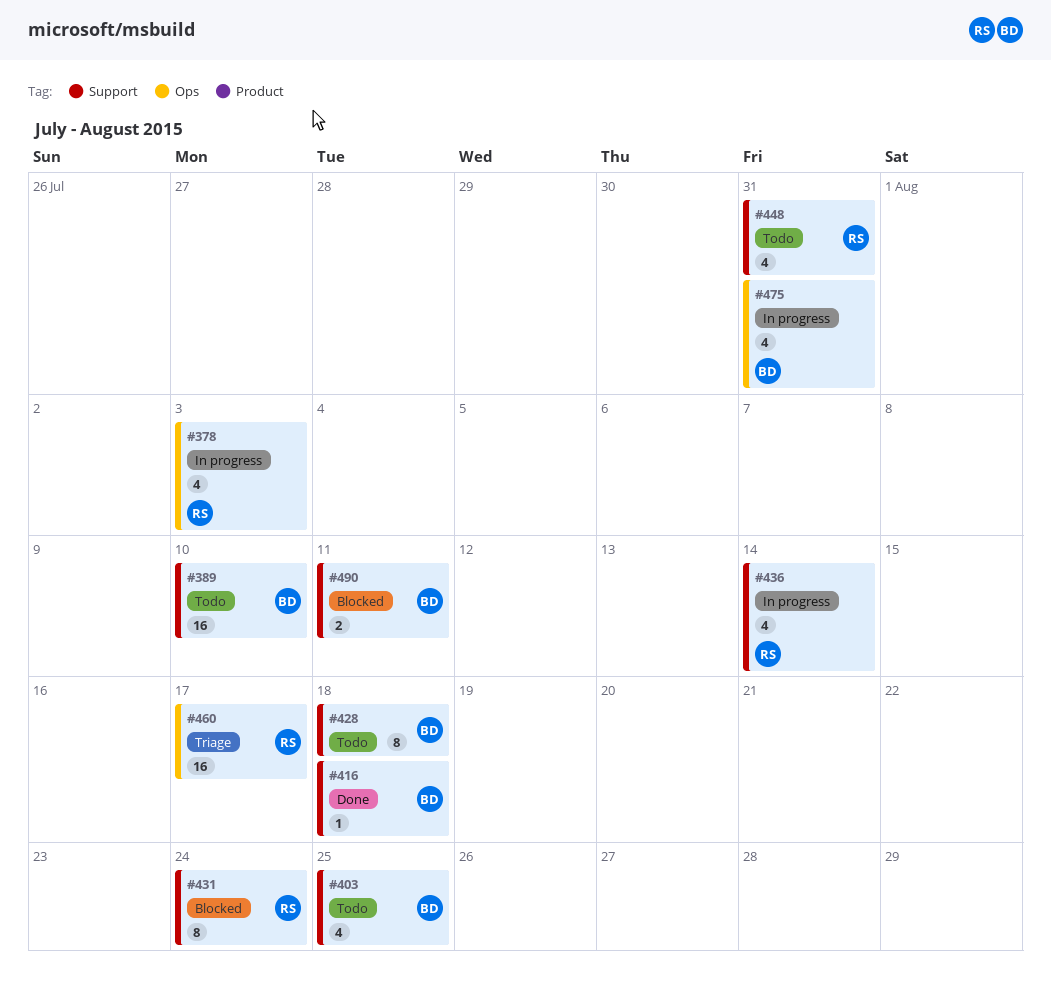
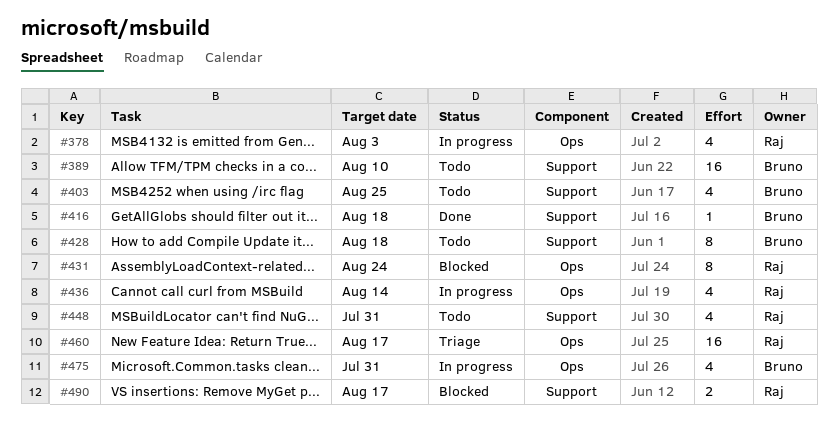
#431, label: Support -> Ops
#436, label: Support -> Ops
#490, owner: Bruno -> Raj
#490, due: Aug 11 -> Aug 17

